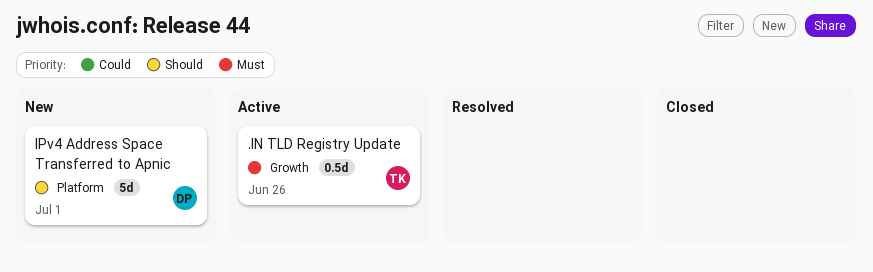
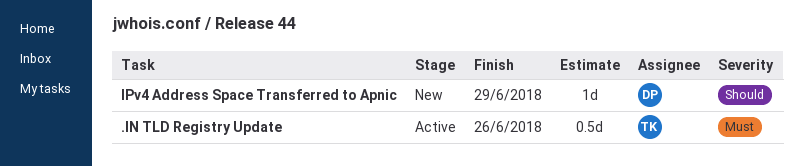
IPv4 Address Space Transferred to Apnic, estimate: 5d -> 1d
IPv4 Address Space Transferred to Apnic, due: Jul 1 -> Jun 29

